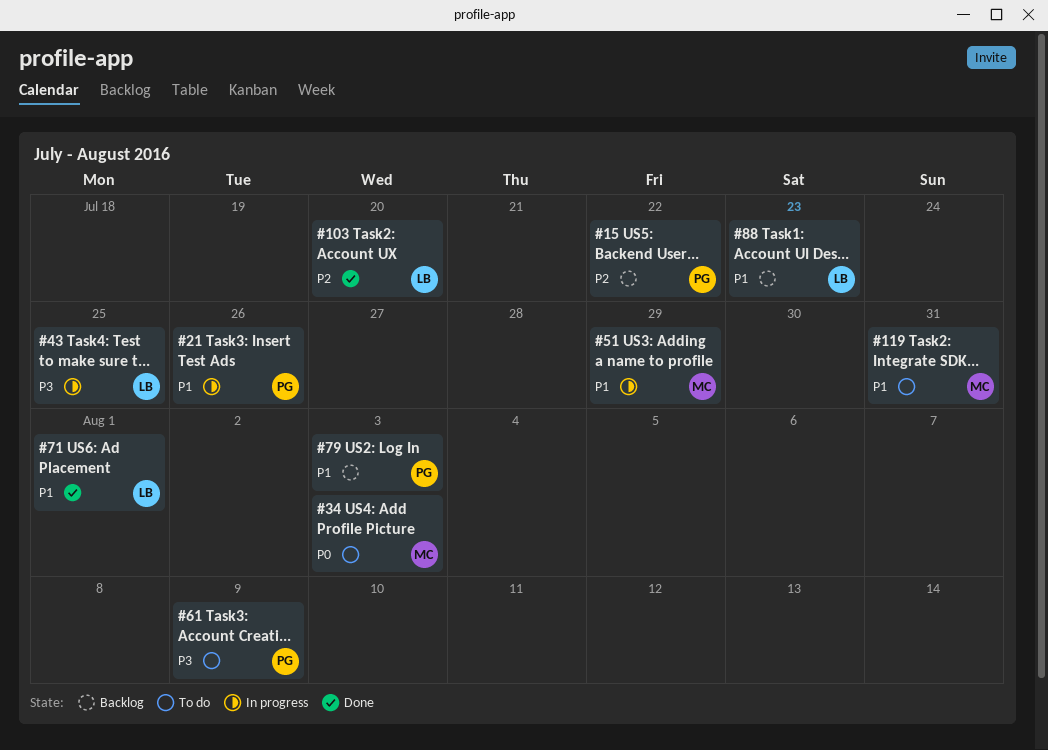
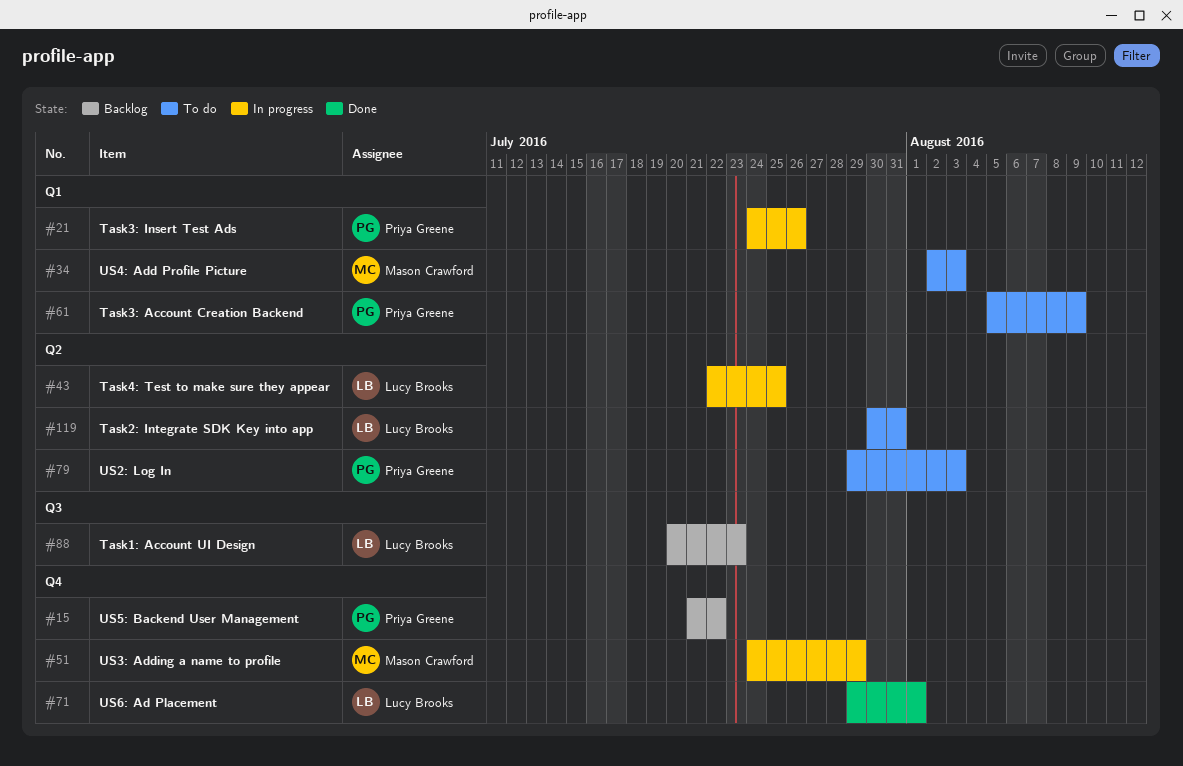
#79, status: Backlog -> To do
#103: present -> none
#119, owner: Mason Crawford -> Lucy Brooks

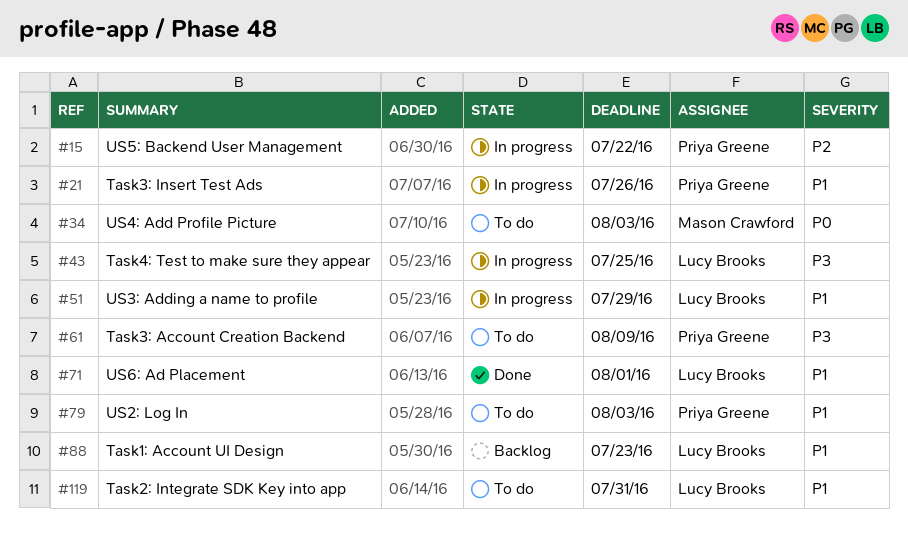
#15, status: Backlog -> In progress
#51, owner: Mason Crawford -> Lucy Brooks

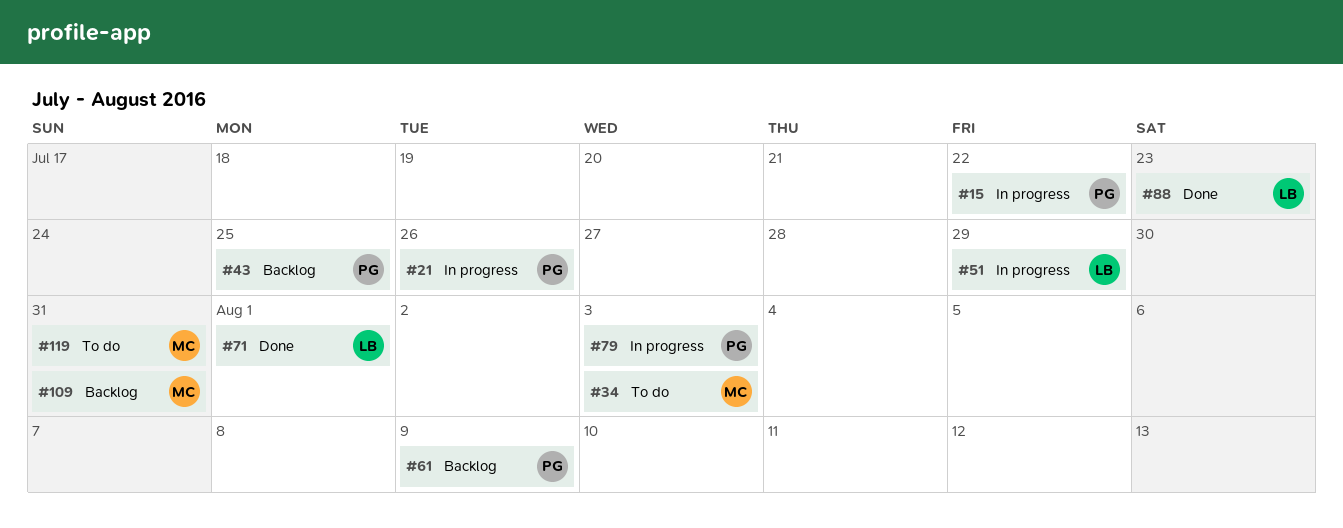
#43, status: In progress -> Backlog
#43, owner: Lucy Brooks -> Priya Greene
#61, status: To do -> Backlog
#79, status: To do -> In progress
#88, status: Backlog -> Done
#109: none -> present
#119, owner: Lucy Brooks -> Mason Crawford

